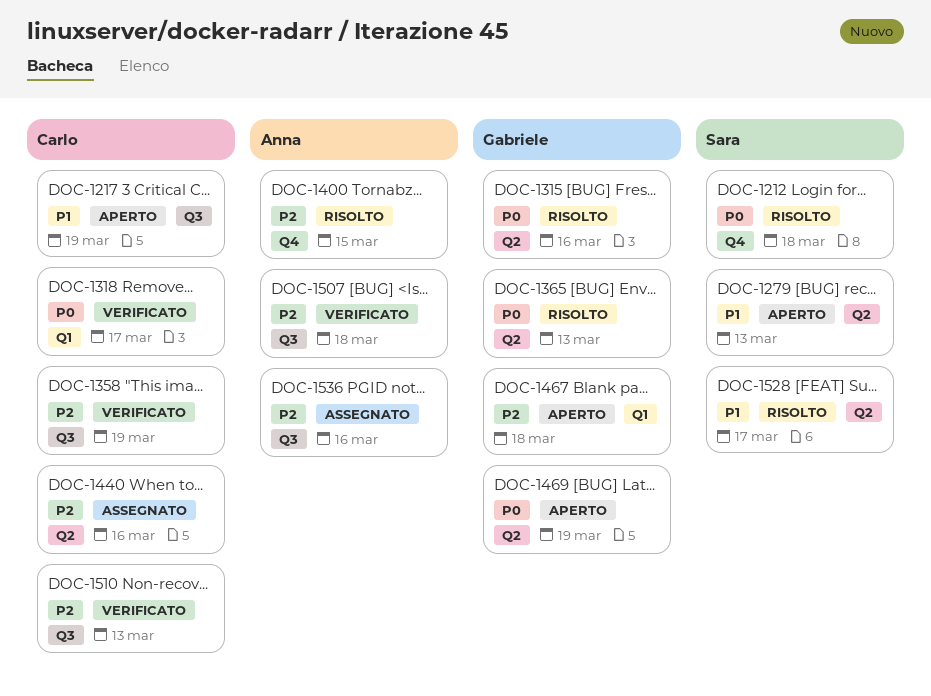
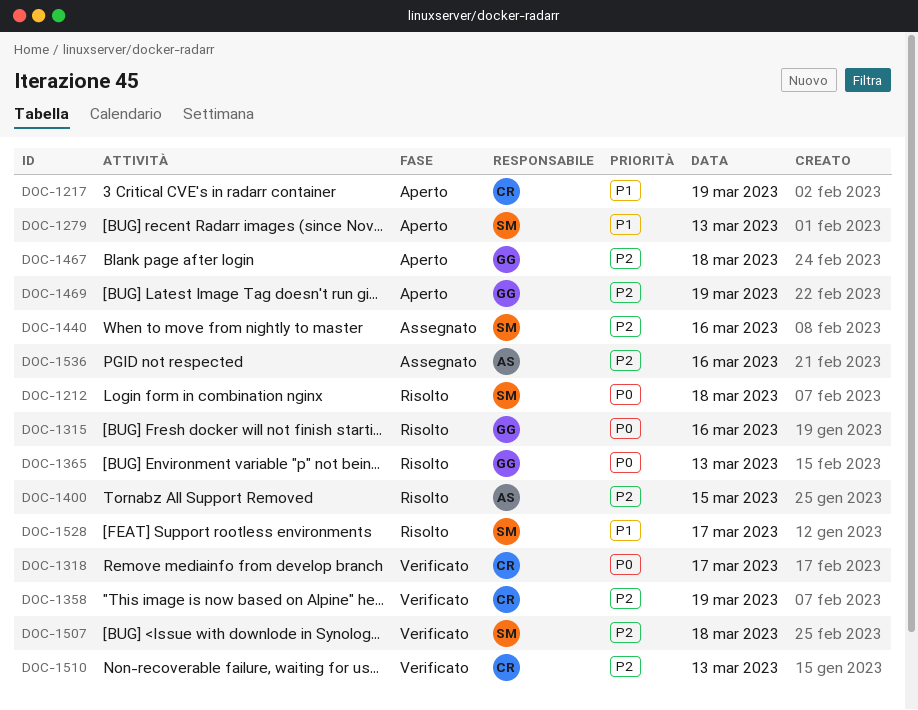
DOC-1440, owner: Carlo -> Sara
DOC-1469, priority: P0 -> P2
DOC-1507, owner: Anna -> Sara

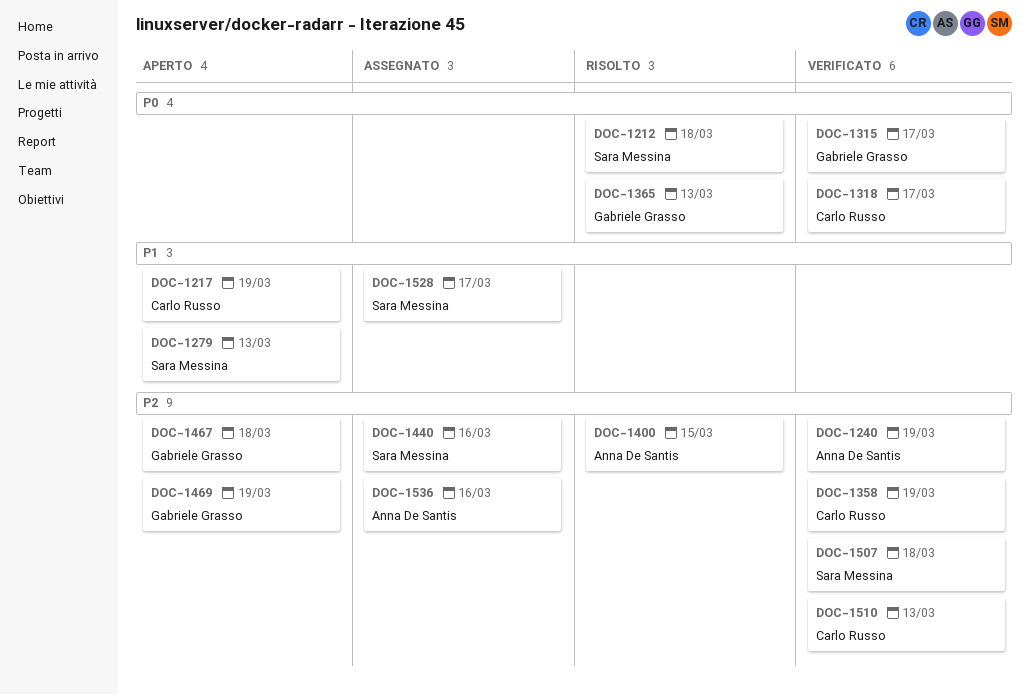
DOC-1240: none -> present
DOC-1315, status: Risolto -> Verificato
DOC-1315, day: Mar 16 -> Mar 17
DOC-1528, status: Risolto -> Assegnato

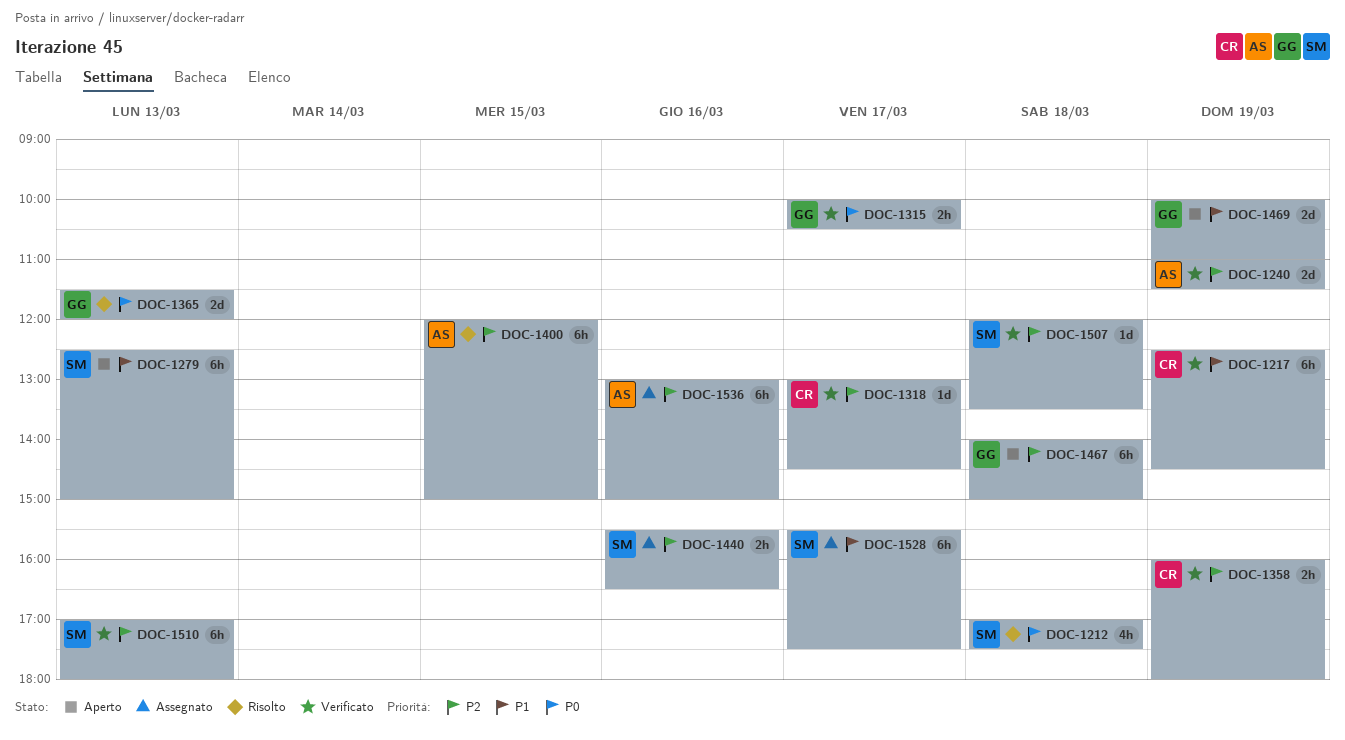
DOC-1217, status: Aperto -> Verificato
DOC-1318, priority: P0 -> P2
DOC-1469, priority: P2 -> P1
DOC-1510, owner: Carlo Russo -> Sara Messina

